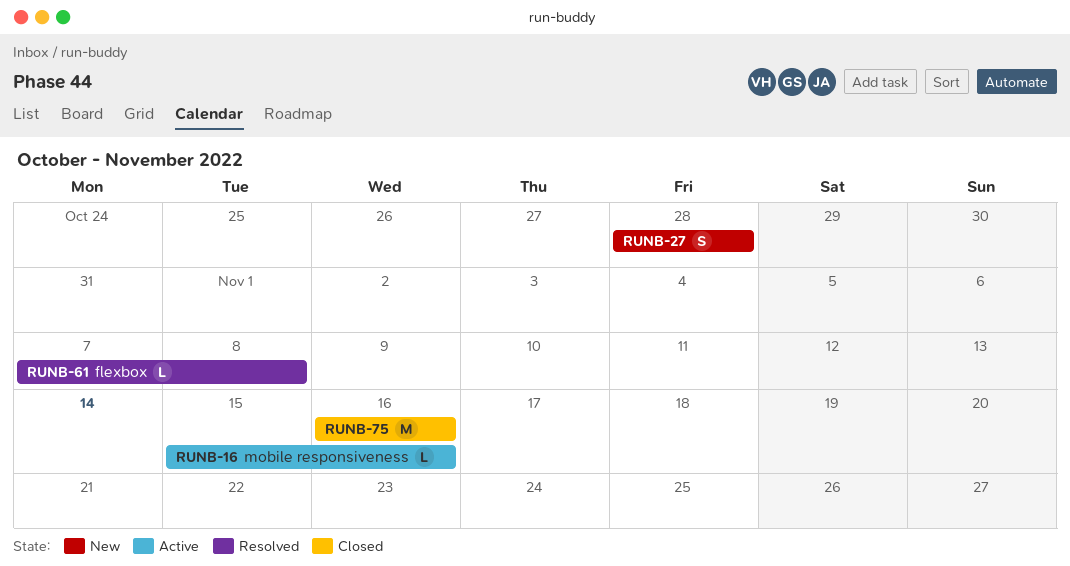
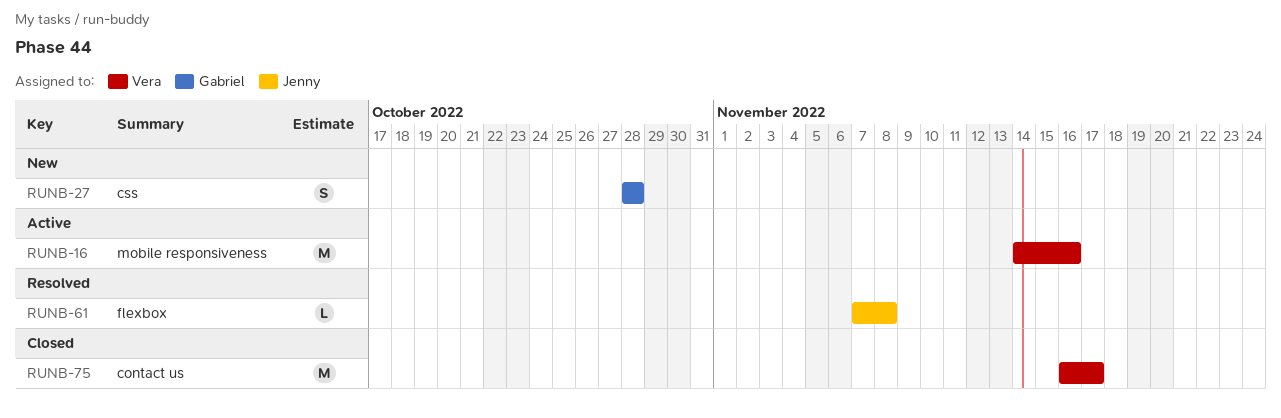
RUNB-16, estimate: L -> M
RUNB-16, start: Nov 15 -> Nov 14
RUNB-75, due: Nov 16 -> Nov 17

